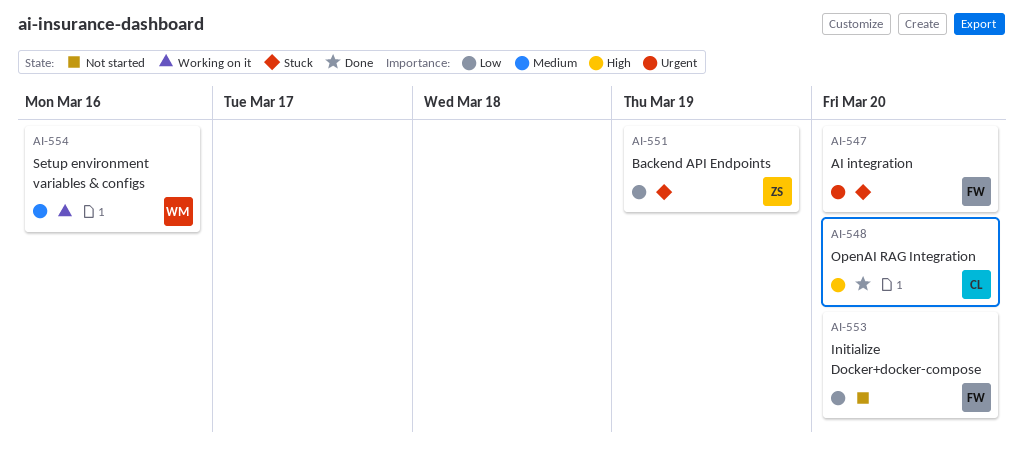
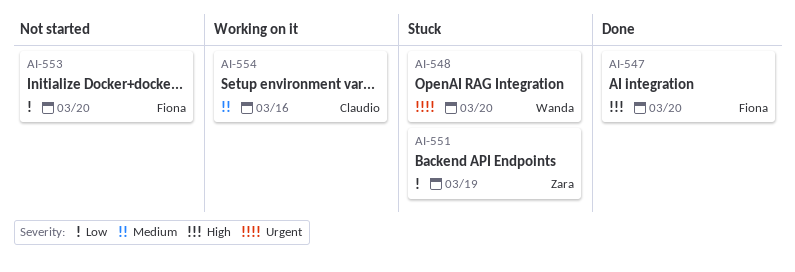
AI-547, status: Stuck -> Done
AI-547, priority: Urgent -> High
AI-548, status: Done -> Stuck
AI-548, owner: Claudio -> Wanda
AI-548, priority: High -> Urgent
AI-554, owner: Wanda -> Claudio

